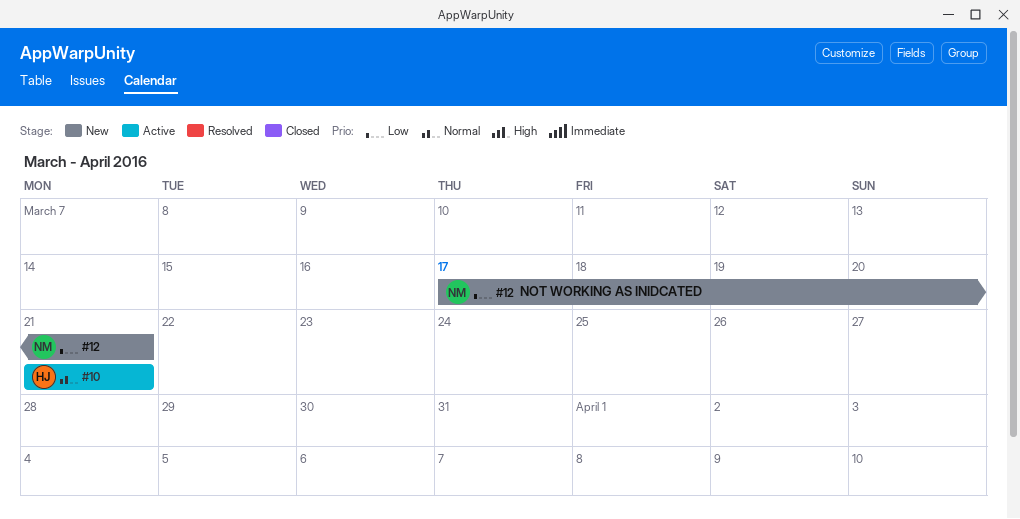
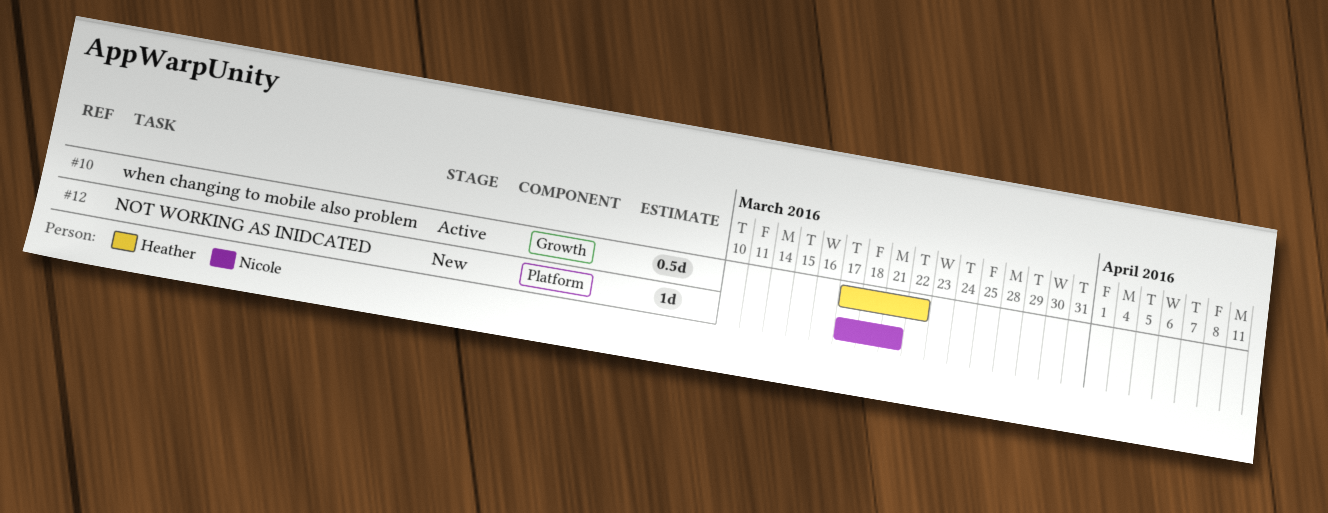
#10, start: Mar 21 -> Mar 17
#10, due: Mar 21 -> Mar 22

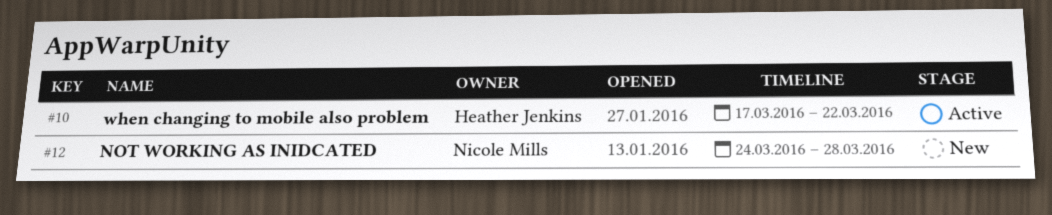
#12, start: Mar 17 -> Mar 24
#12, due: Mar 21 -> Mar 28

